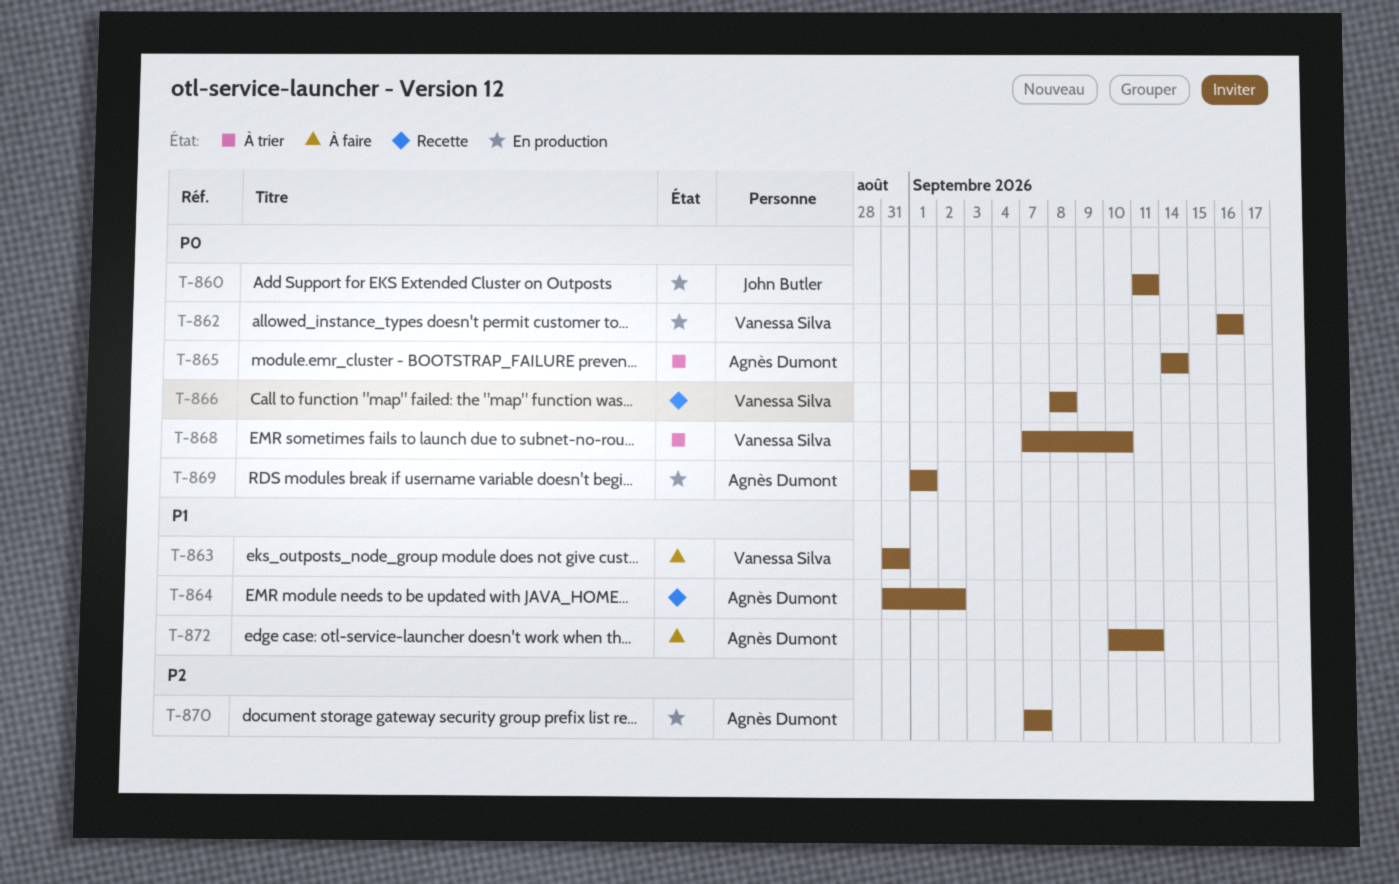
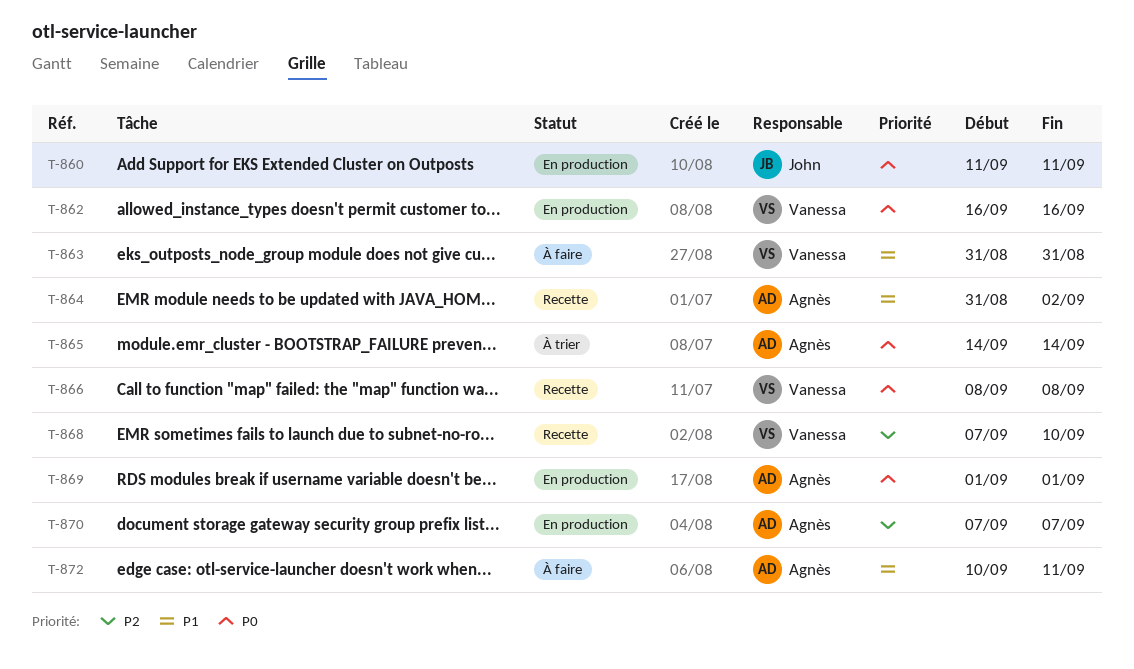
T-868, status: À trier -> Recette
T-868, priority: P0 -> P2

